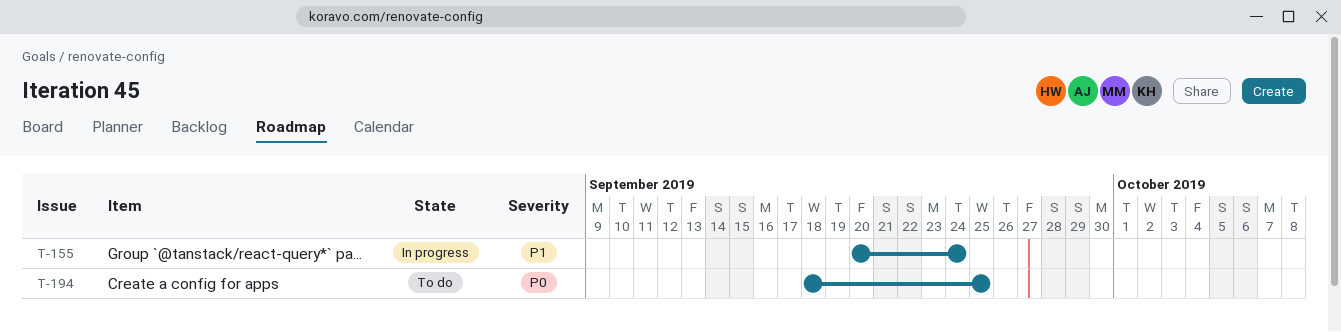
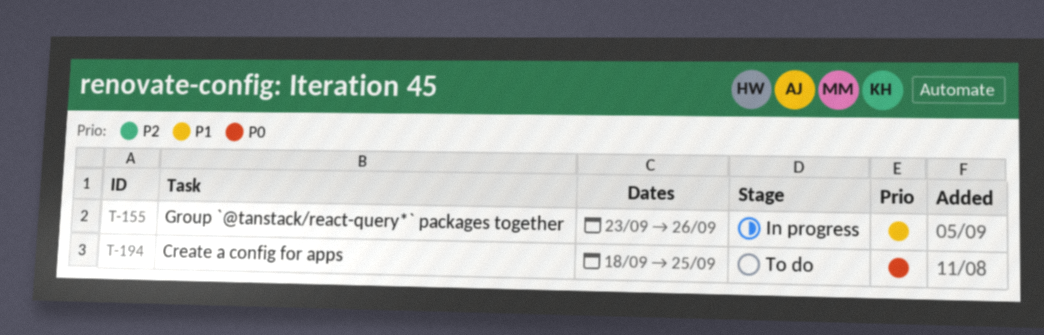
T-155, start: Sep 20 -> Sep 23
T-155, due: Sep 24 -> Sep 26

